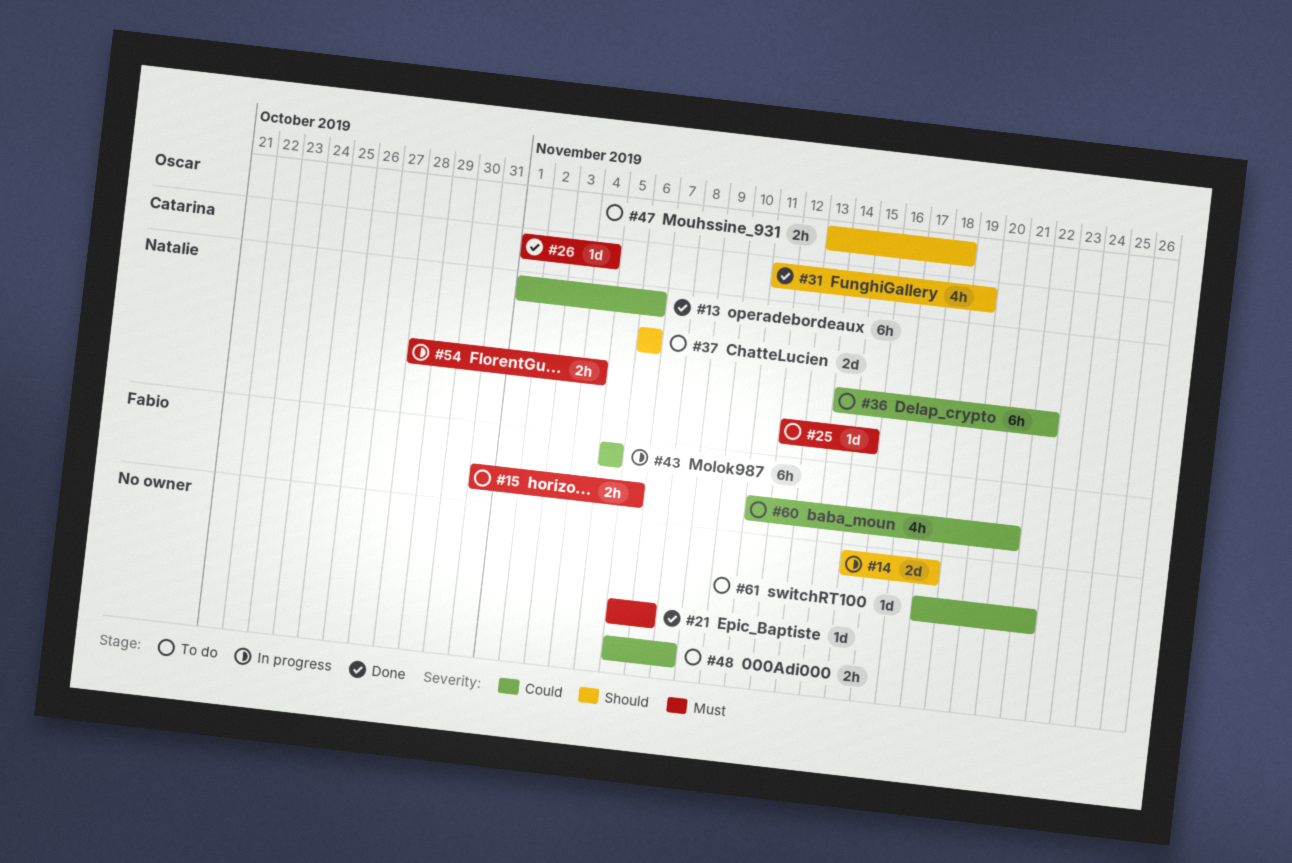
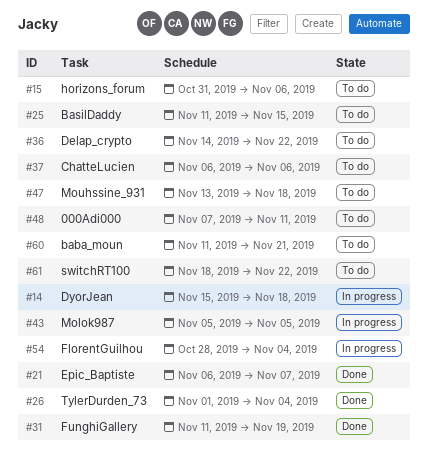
#13: present -> none
#25, start: Nov 12 -> Nov 11
#48, start: Nov 6 -> Nov 7
#48, due: Nov 8 -> Nov 11

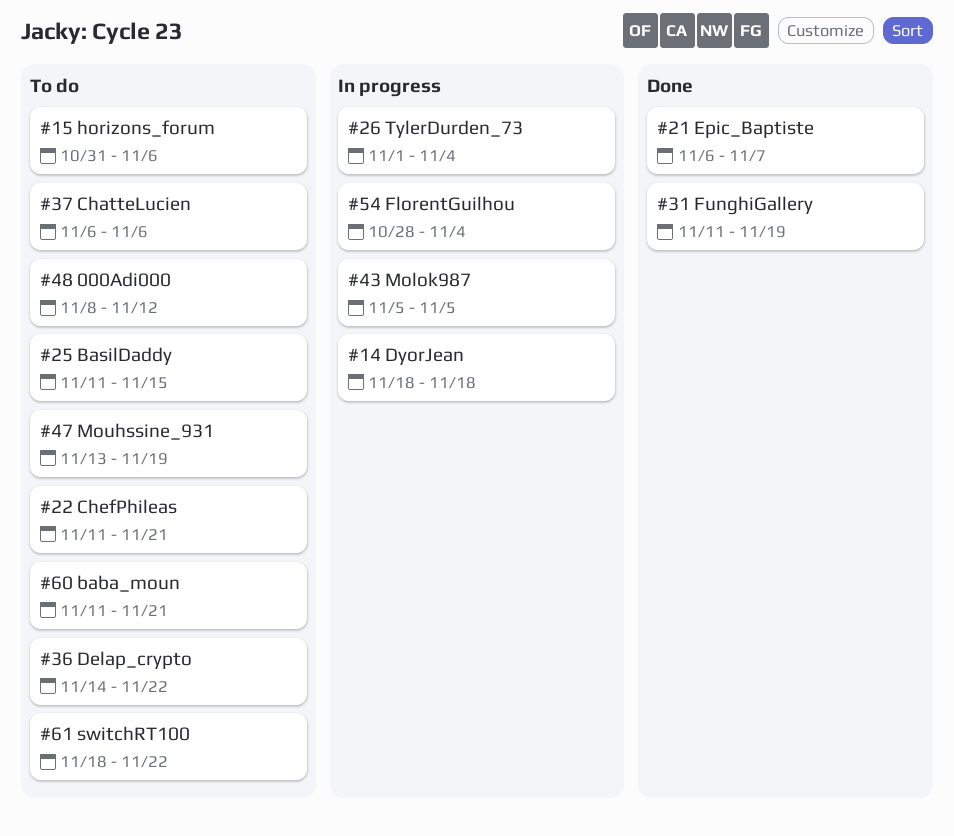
#14, start: Nov 15 -> Nov 18
#22: none -> present
#26, status: Done -> In progress
#47, due: Nov 18 -> Nov 19
#48, start: Nov 7 -> Nov 8
#48, due: Nov 11 -> Nov 12

